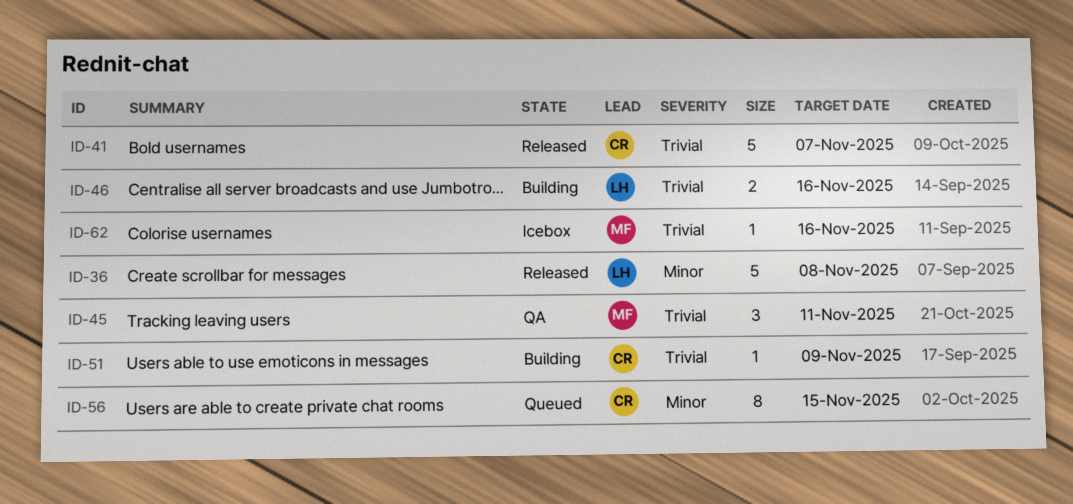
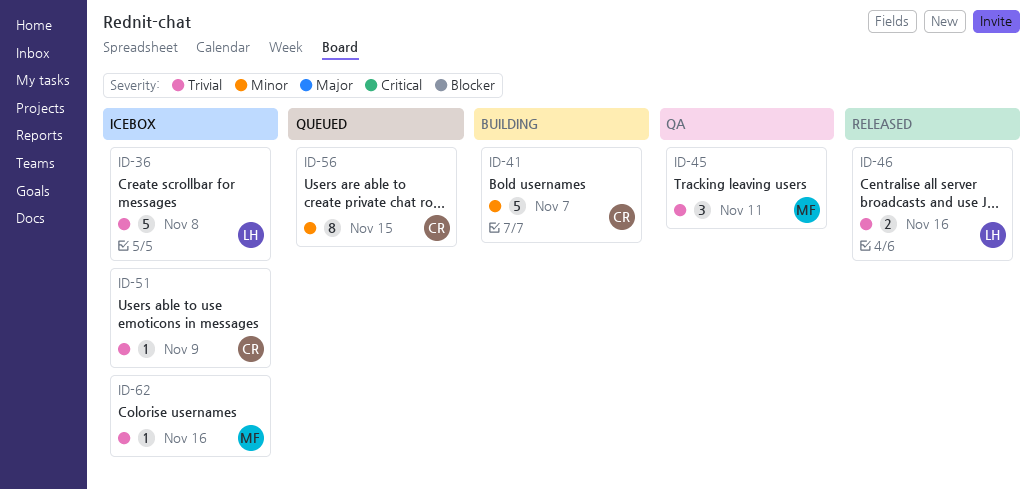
ID-36, status: Released -> Icebox
ID-36, priority: Minor -> Trivial
ID-41, status: Released -> Building
ID-41, priority: Trivial -> Minor
ID-46, status: Building -> Released
ID-51, status: Building -> Icebox

